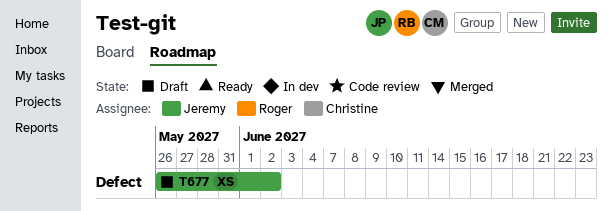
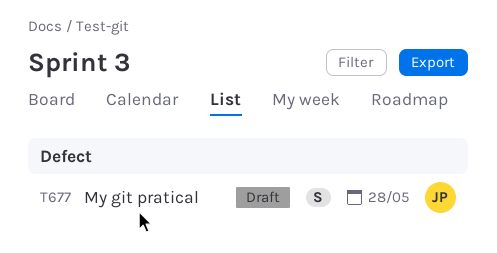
T677, estimate: XS -> S
T677, due: Jun 2 -> May 28

